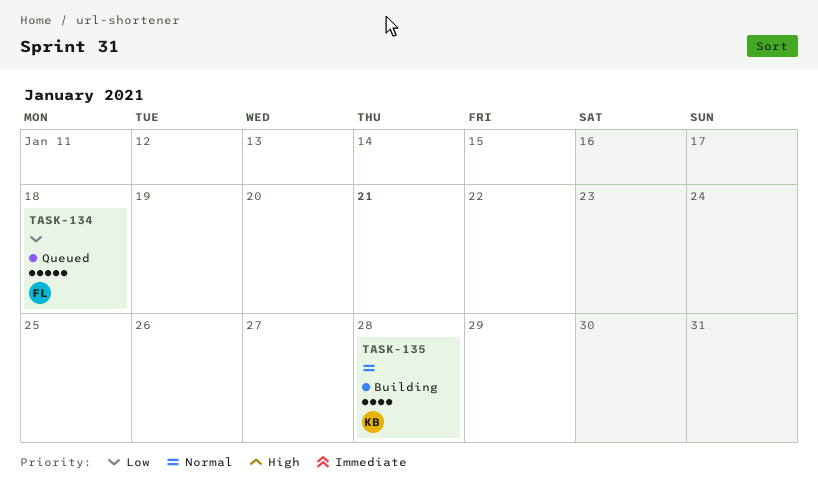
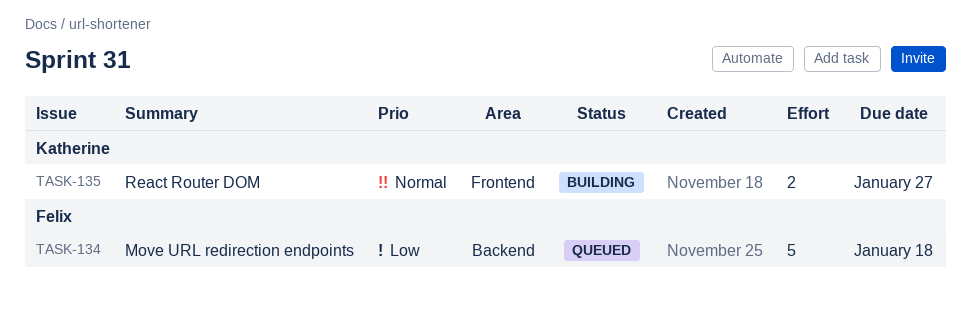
TASK-135, estimate: 4 -> 2
TASK-135, due: Jan 28 -> Jan 27

